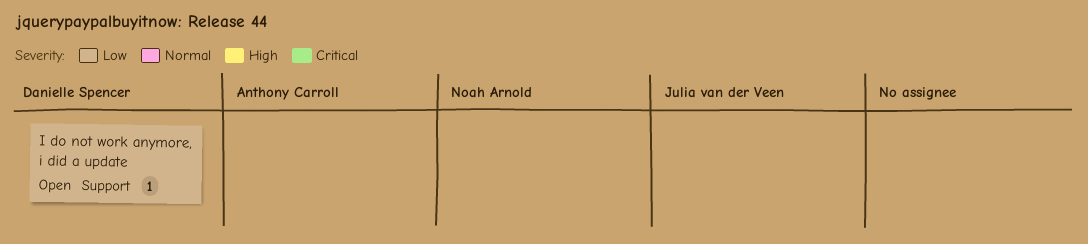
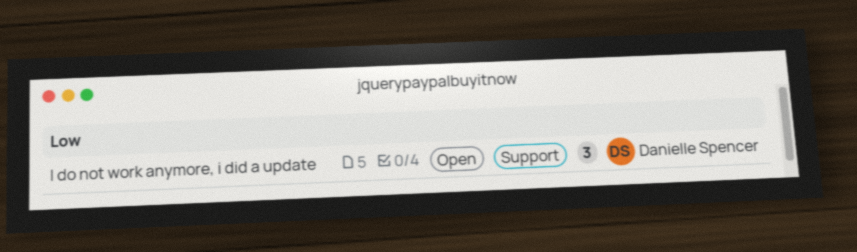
I do not work anymore, i did a update, estimate: 1 -> 3

